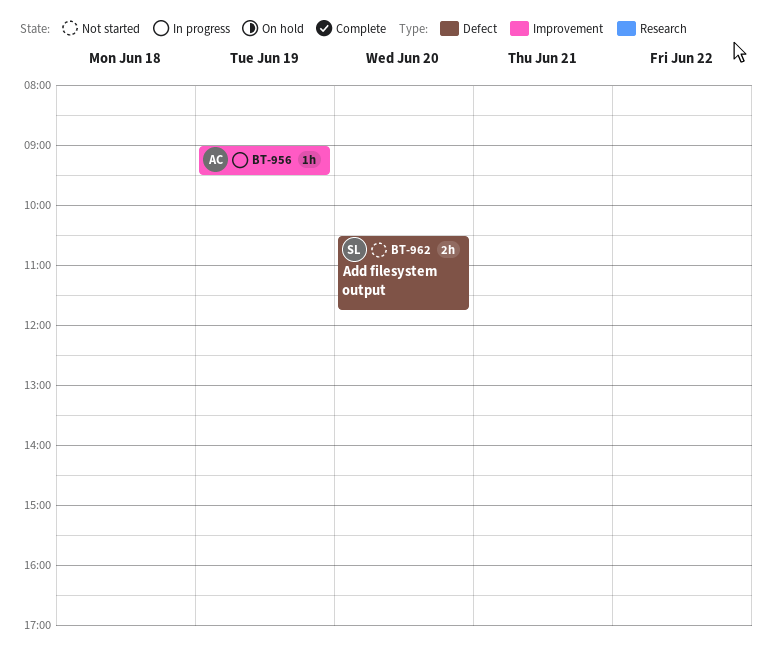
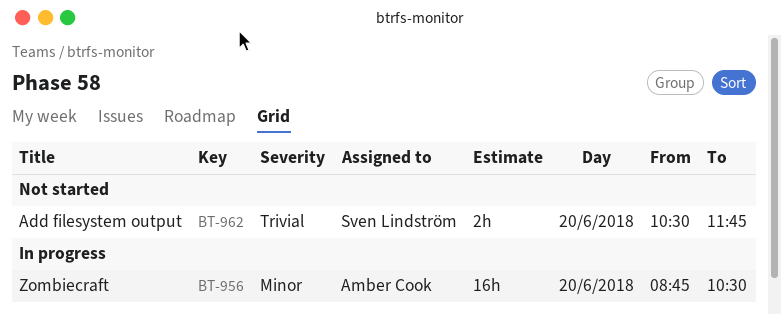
BT-956, estimate: 1h -> 16h
BT-956, day: Jun 19 -> Jun 20
BT-956, begins: 09:00 -> 08:45
BT-956, ends: 09:30 -> 10:30

